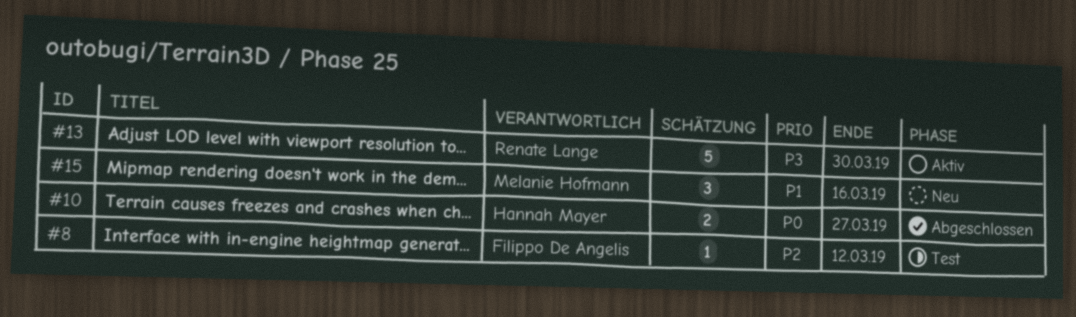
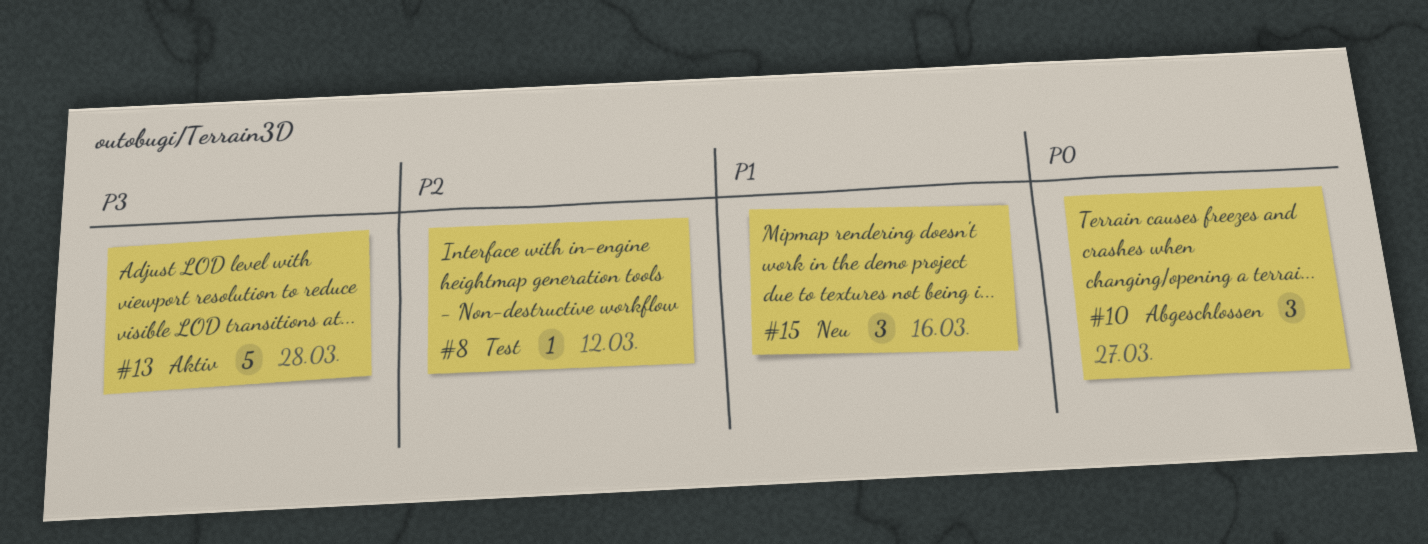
#10, estimate: 2 -> 3
#13, due: Mar 30 -> Mar 28

